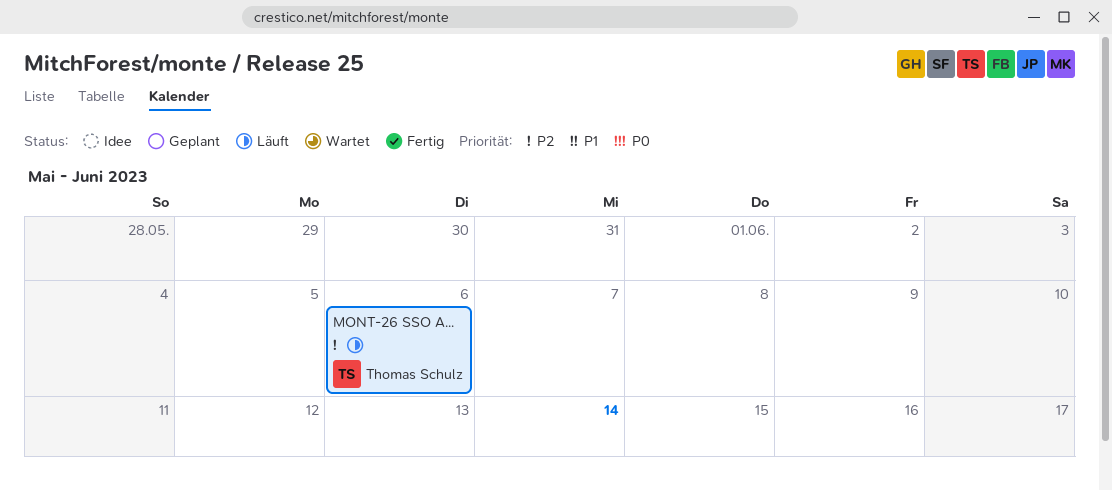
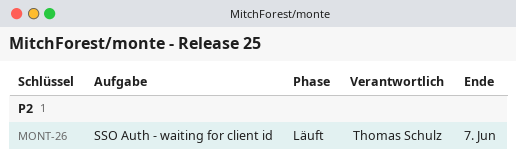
MONT-26, due: Jun 6 -> Jun 7

